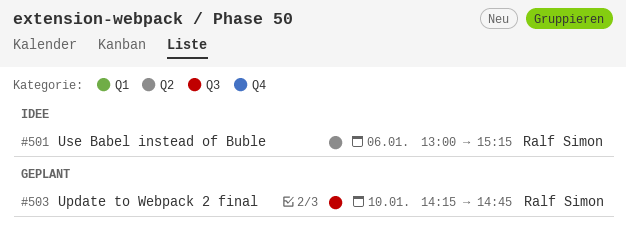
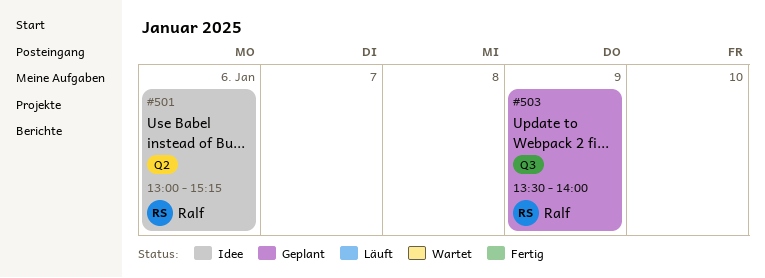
#503, day: Jan 10 -> Jan 9
#503, begins: 14:15 -> 13:30
#503, ends: 14:45 -> 14:00

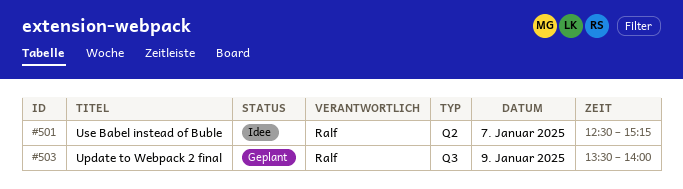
#501, day: Jan 6 -> Jan 7
#501, begins: 13:00 -> 12:30

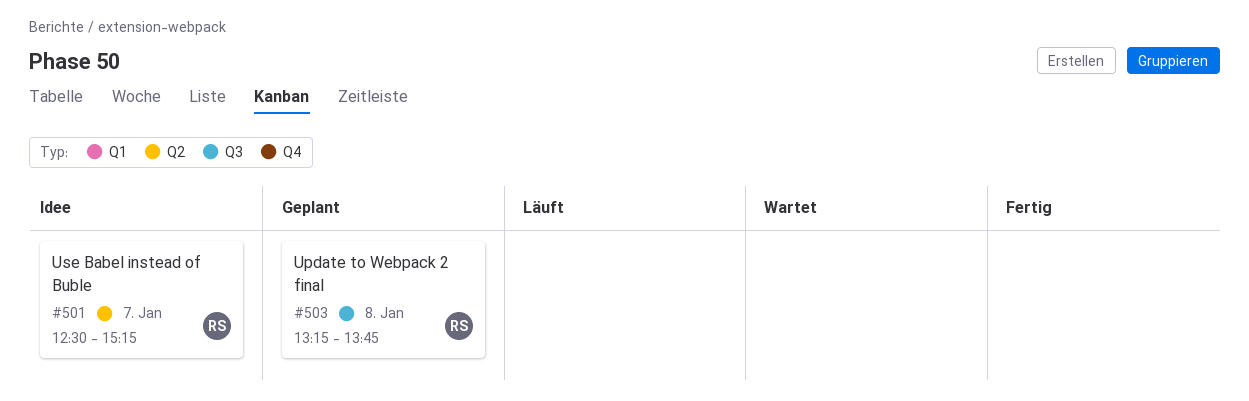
#503, day: Jan 9 -> Jan 8
#503, begins: 13:30 -> 13:15
#503, ends: 14:00 -> 13:45

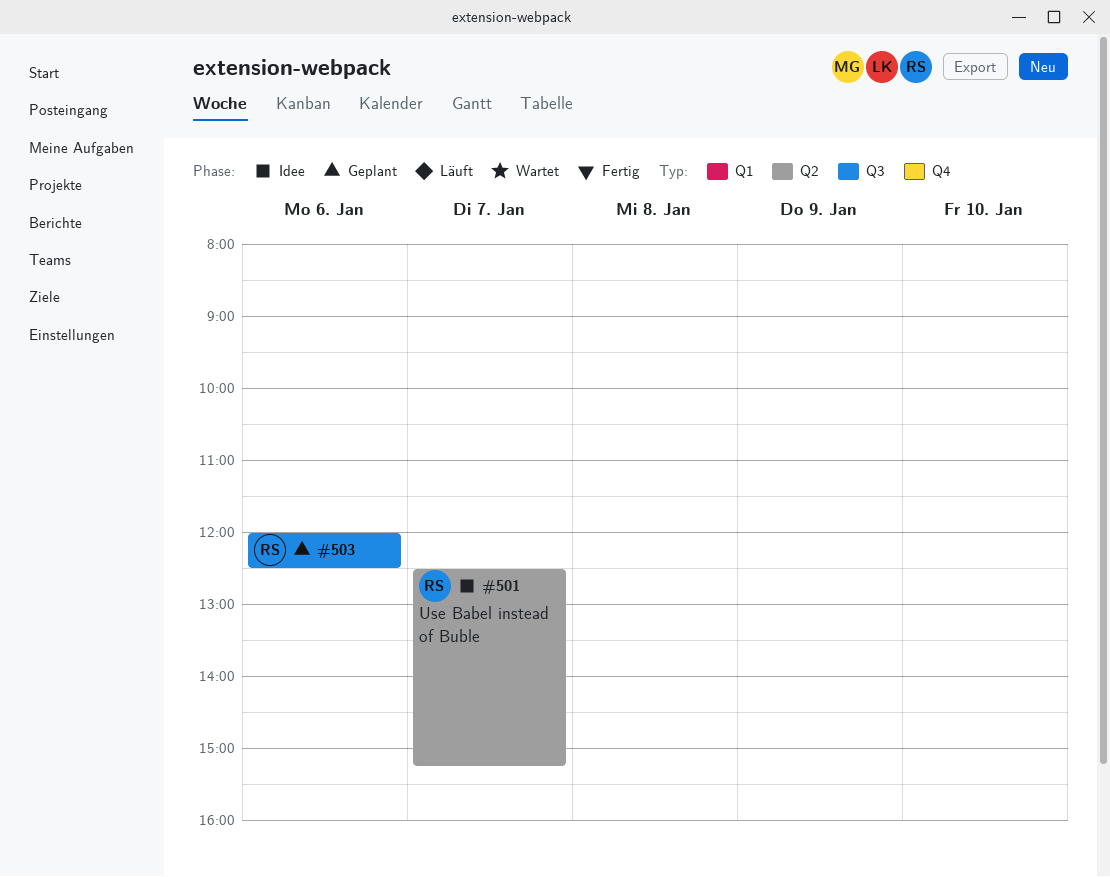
#503, day: Jan 8 -> Jan 6
#503, begins: 13:15 -> 12:00
#503, ends: 13:45 -> 12:30

